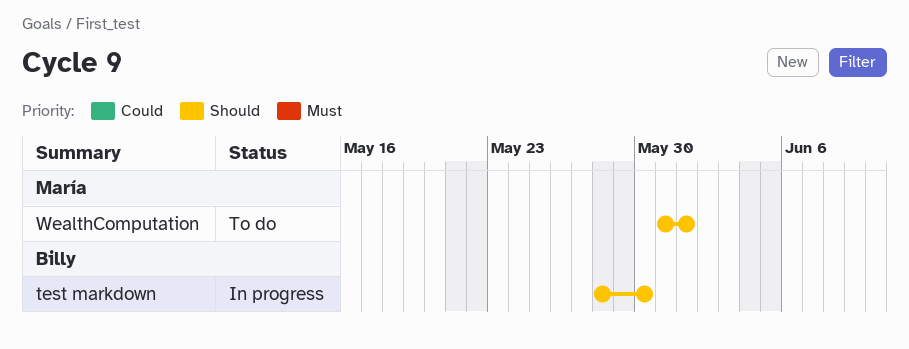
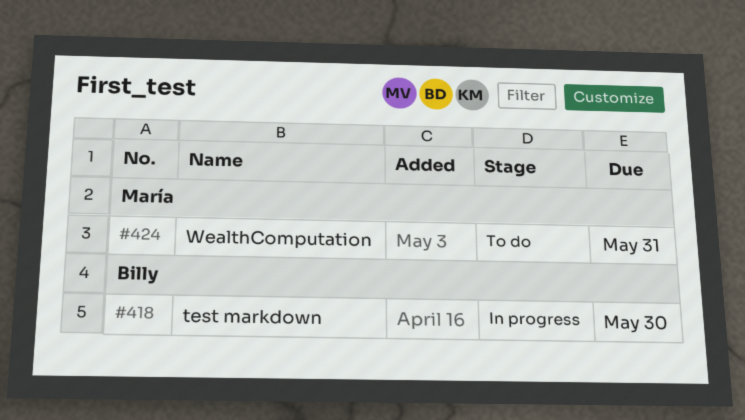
WealthComputation, due: Jun 1 -> May 31

